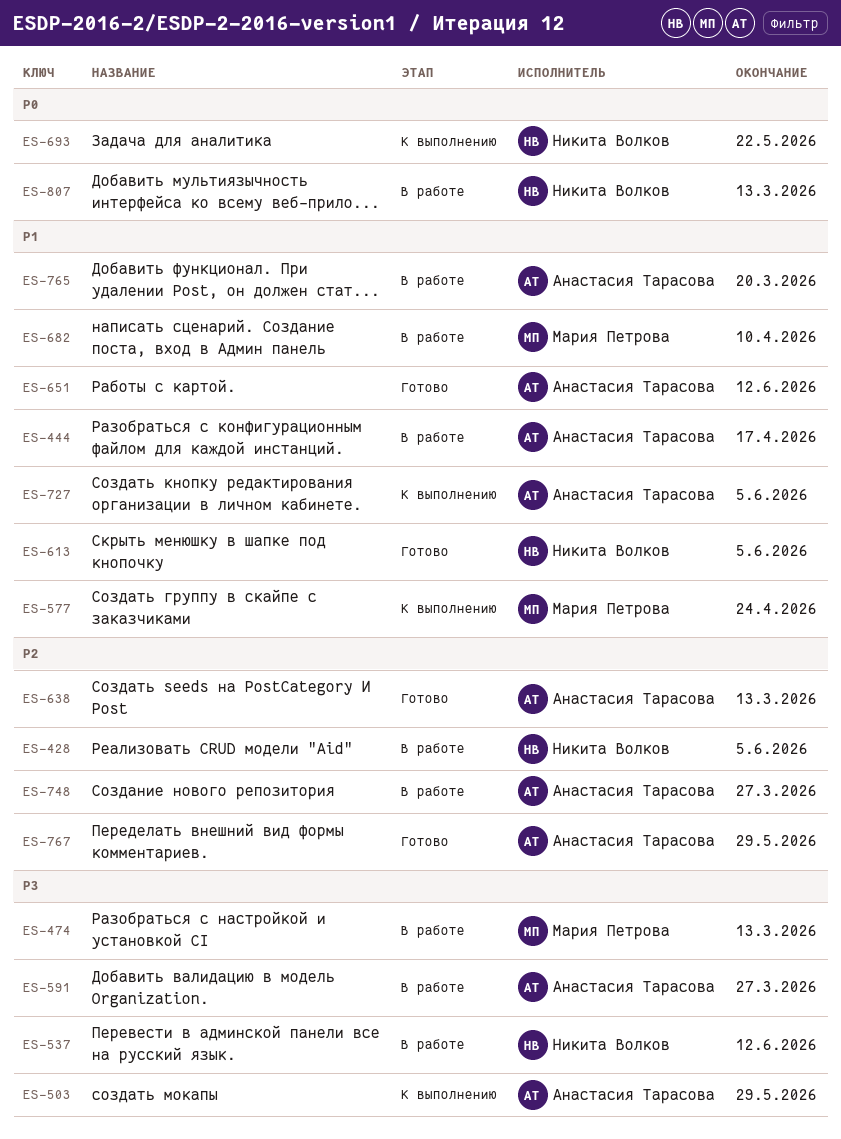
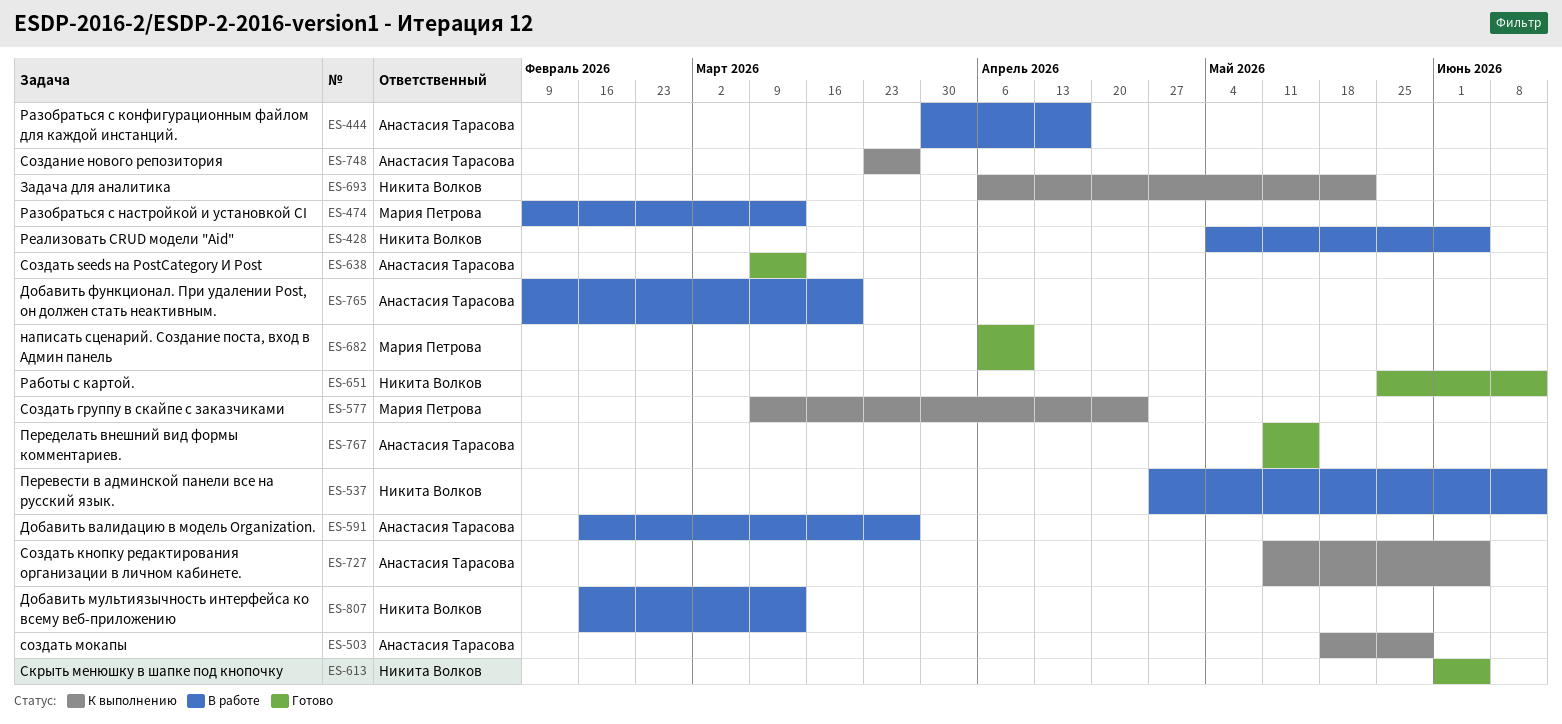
ES-651, owner: Анастасия Тарасова -> Никита Волков
ES-682, status: В работе -> Готово
ES-748, status: В работе -> К выполнению
ES-767, due: May 29 -> May 15

